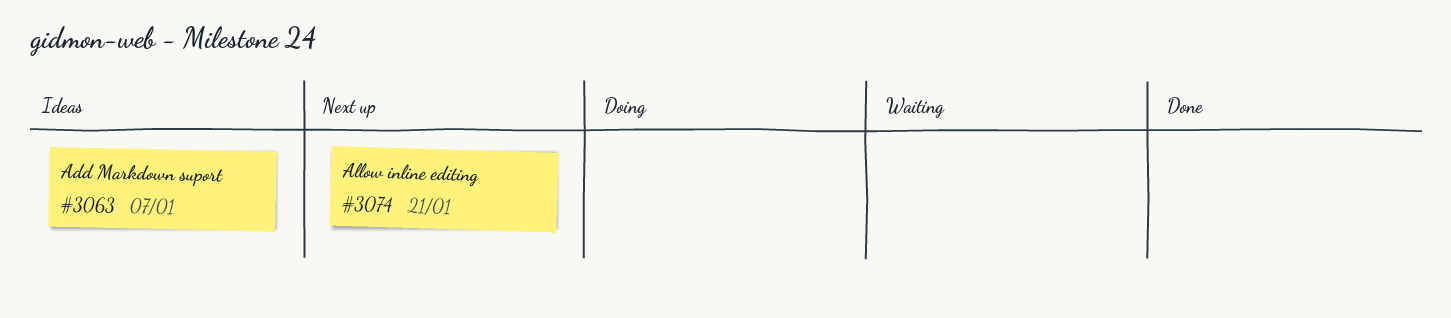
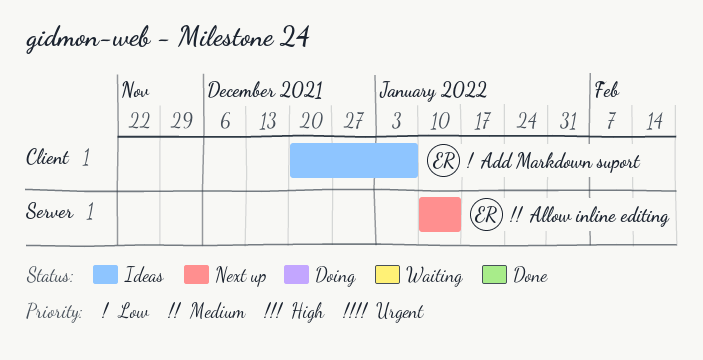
Allow inline editing, due: Jan 21 -> Jan 14

